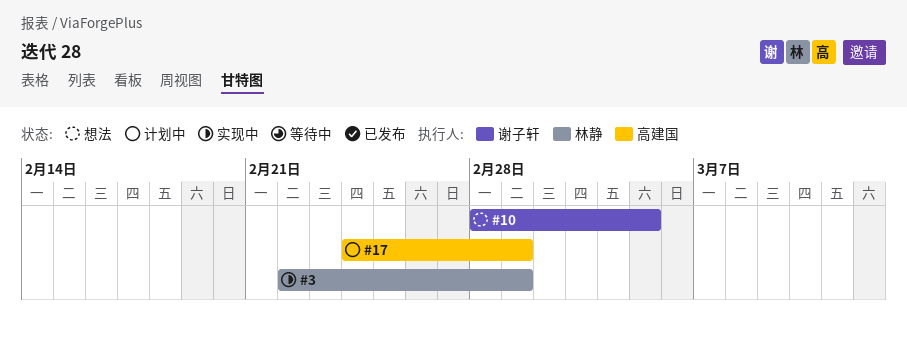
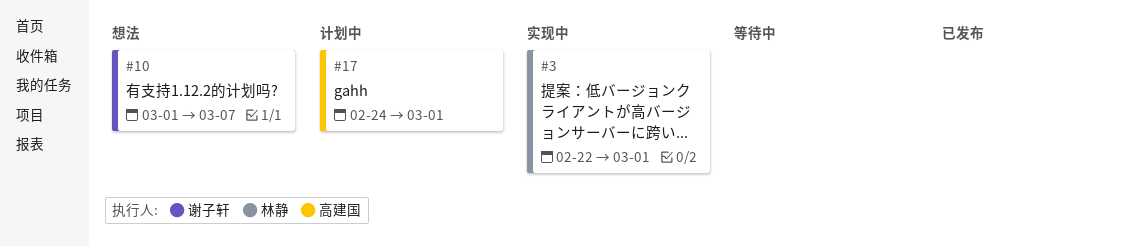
#10, start: Feb 28 -> Mar 1
#10, due: Mar 5 -> Mar 7

